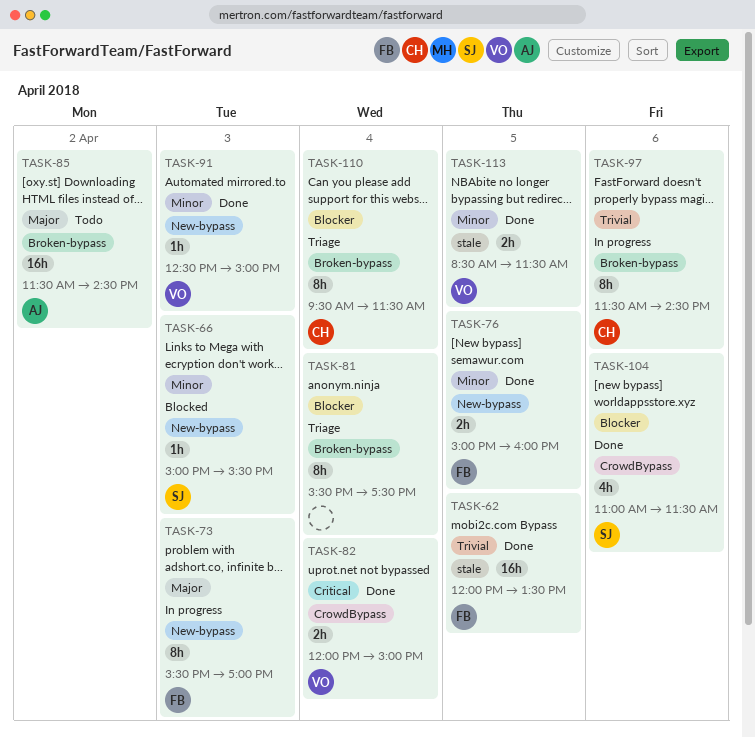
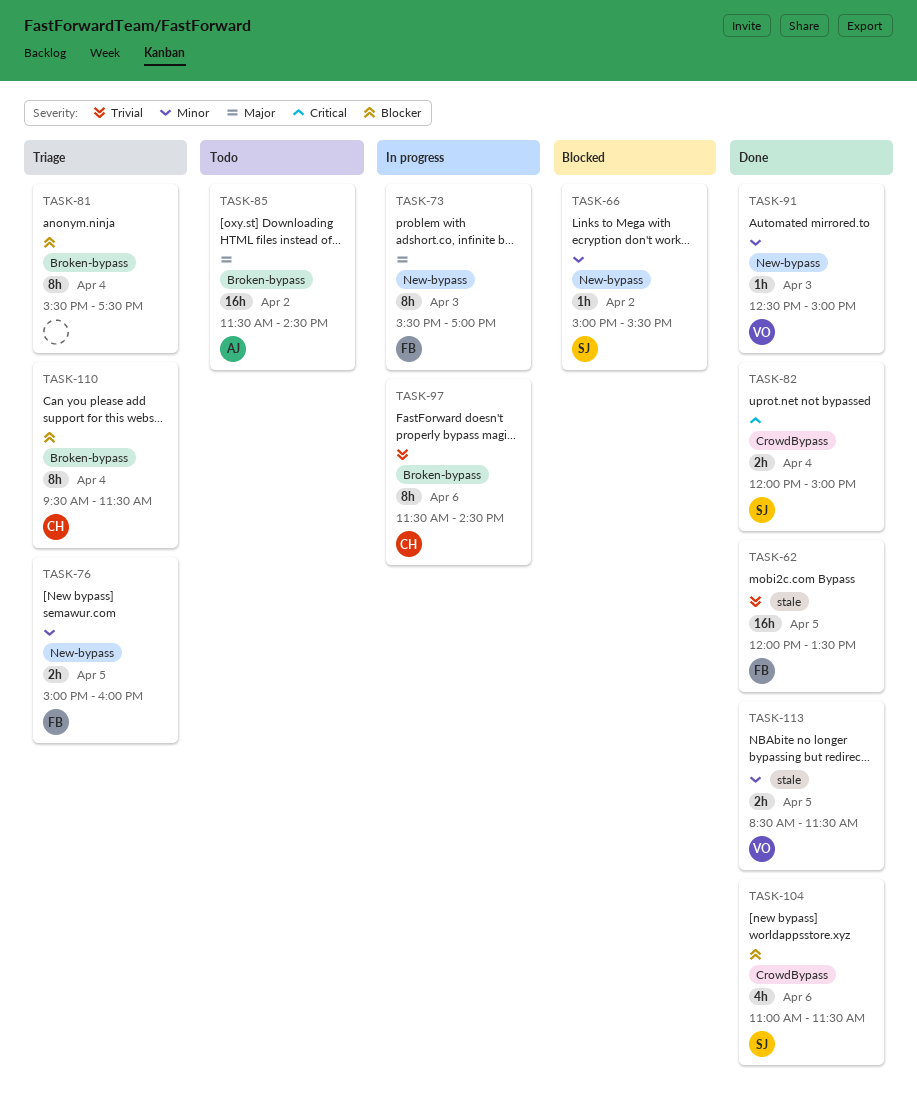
TASK-66, day: Apr 3 -> Apr 2
TASK-76, status: Done -> Triage
TASK-82, owner: VO -> SJ

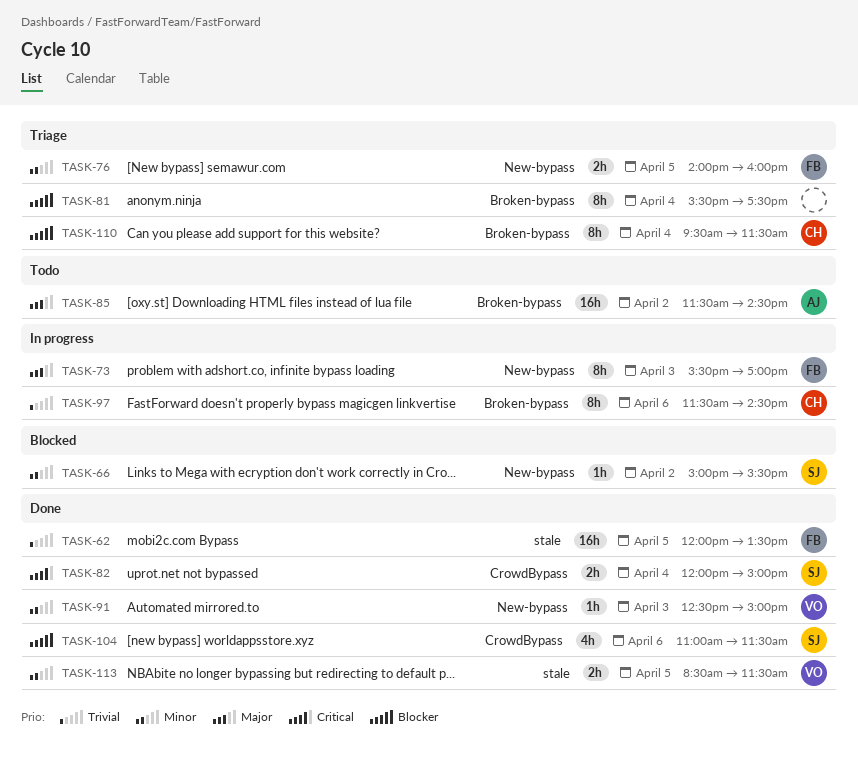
TASK-76, begins: 15:00 -> 14:00

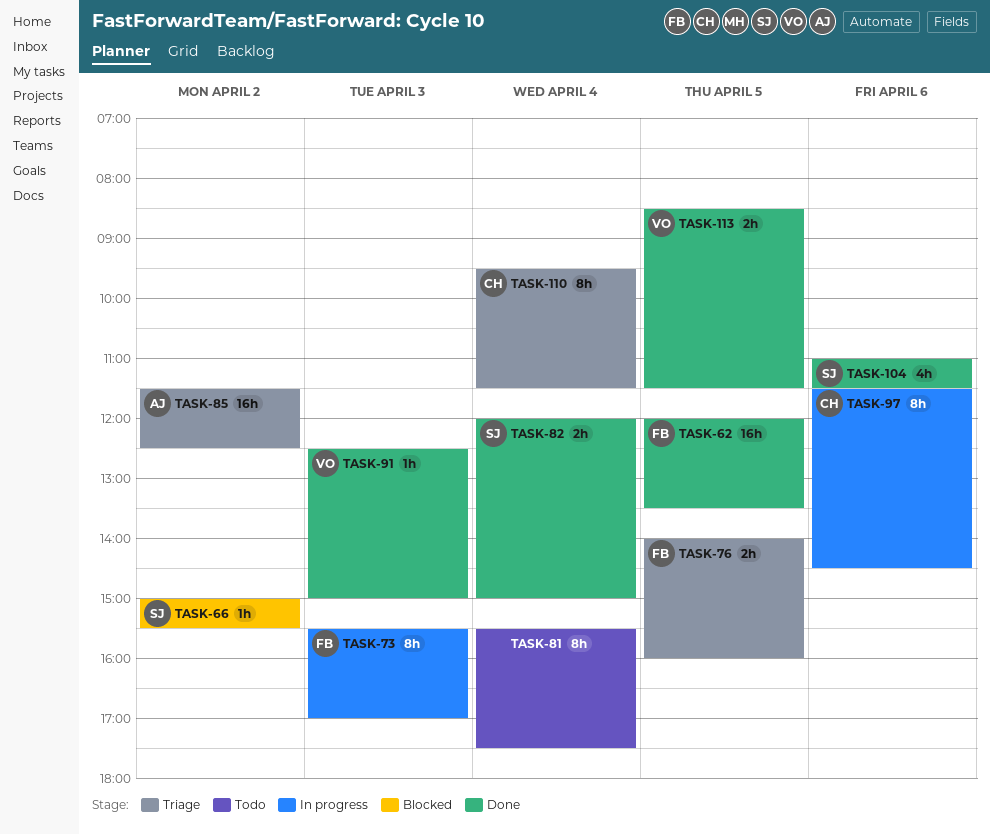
TASK-81, status: Triage -> Todo
TASK-85, status: Todo -> Triage
TASK-85, ends: 14:30 -> 12:30

